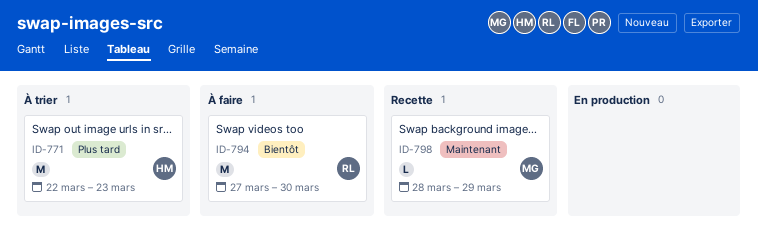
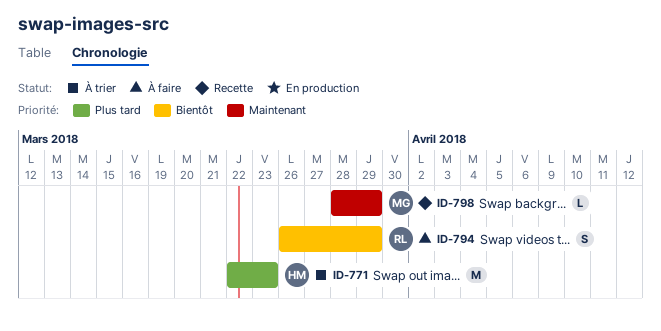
ID-794, estimate: M -> S
ID-794, start: Mar 27 -> Mar 26
ID-794, due: Mar 30 -> Mar 29

